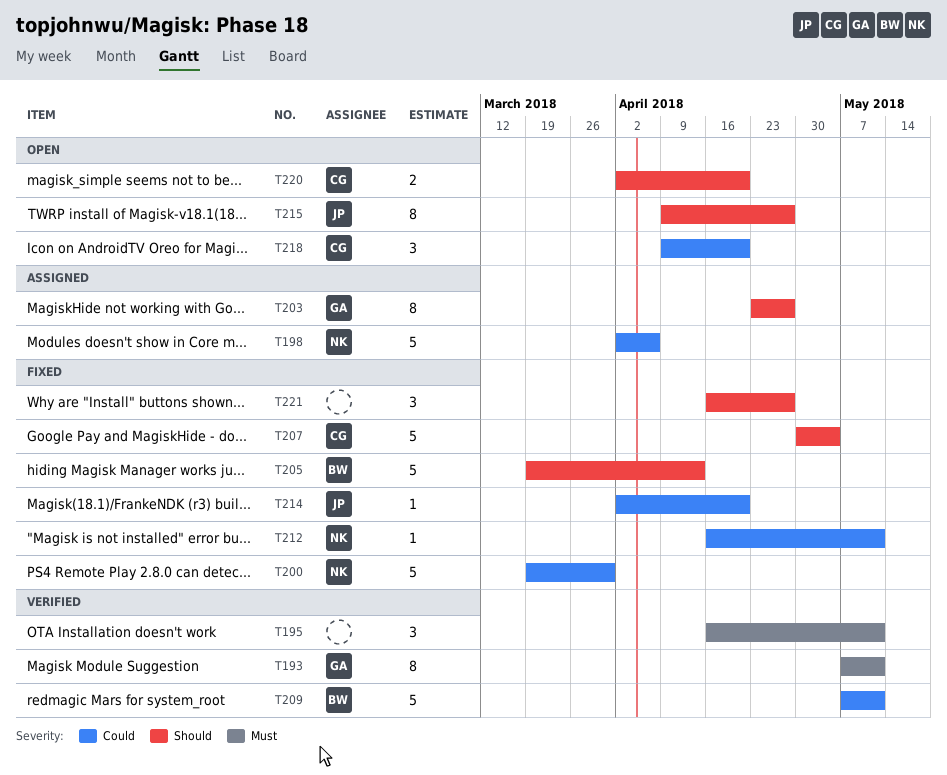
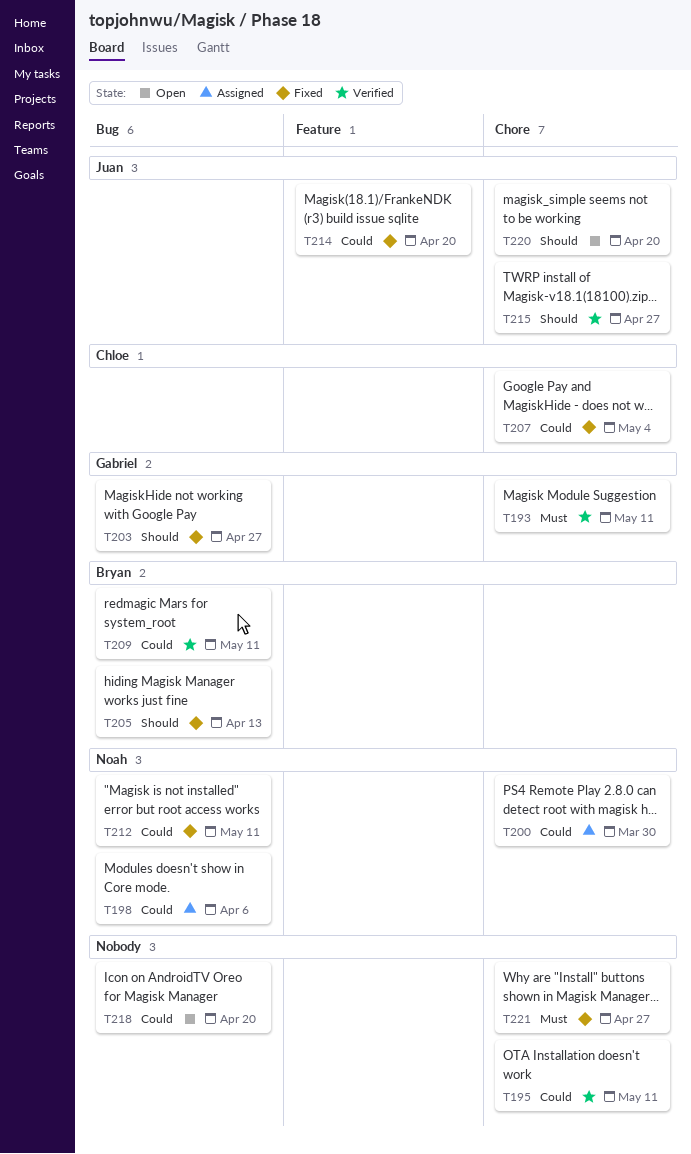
T195, priority: Must -> Could
T200, status: Fixed -> Assigned
T203, status: Assigned -> Fixed
T207, priority: Should -> Could
T215, status: Open -> Verified
T218, owner: Chloe -> none
T220, owner: Chloe -> Juan
T221, priority: Should -> Must

